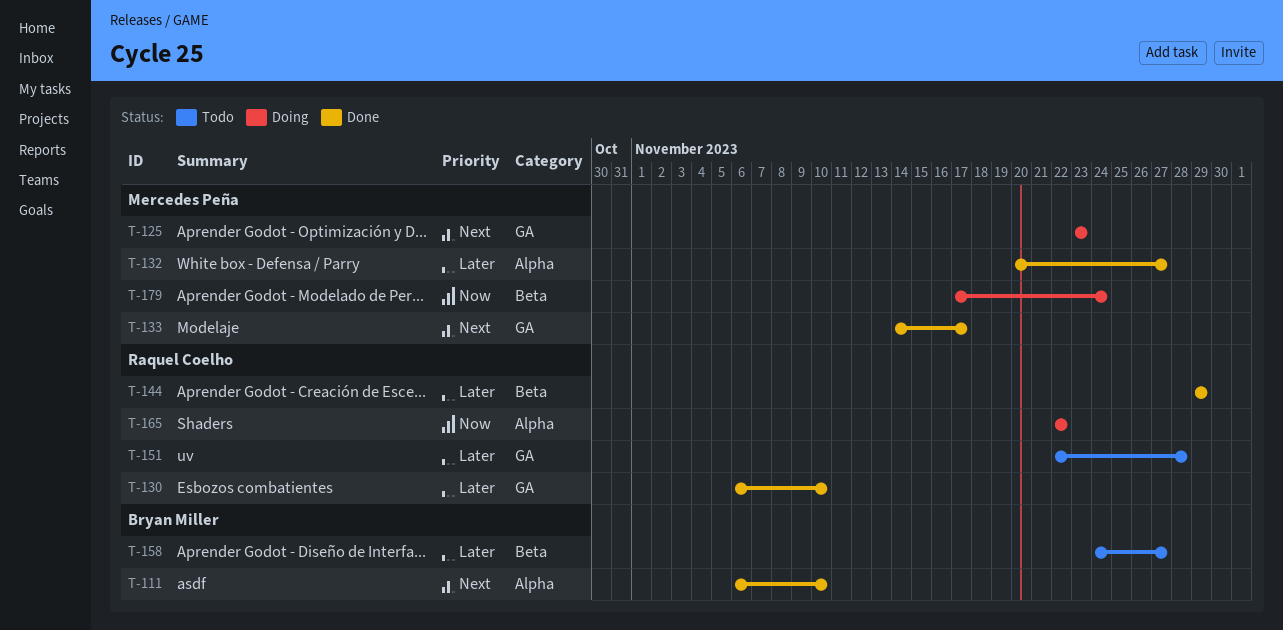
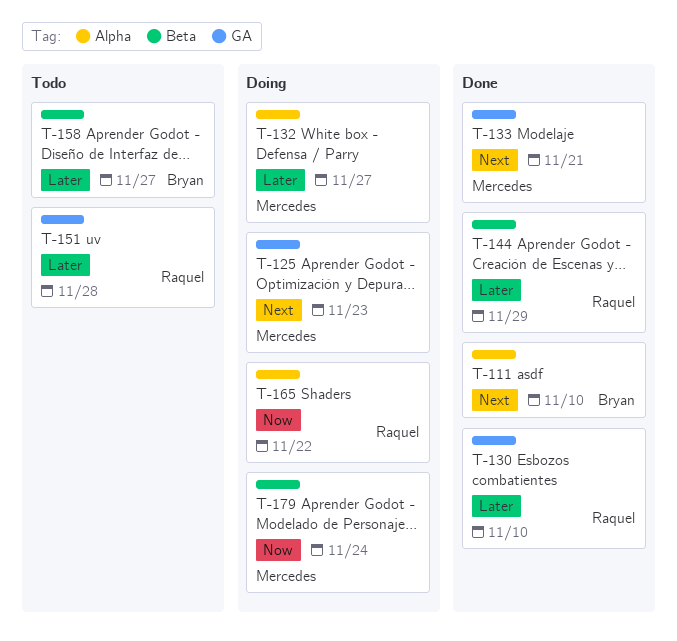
T-132, status: Done -> Doing
T-133, due: Nov 17 -> Nov 21

